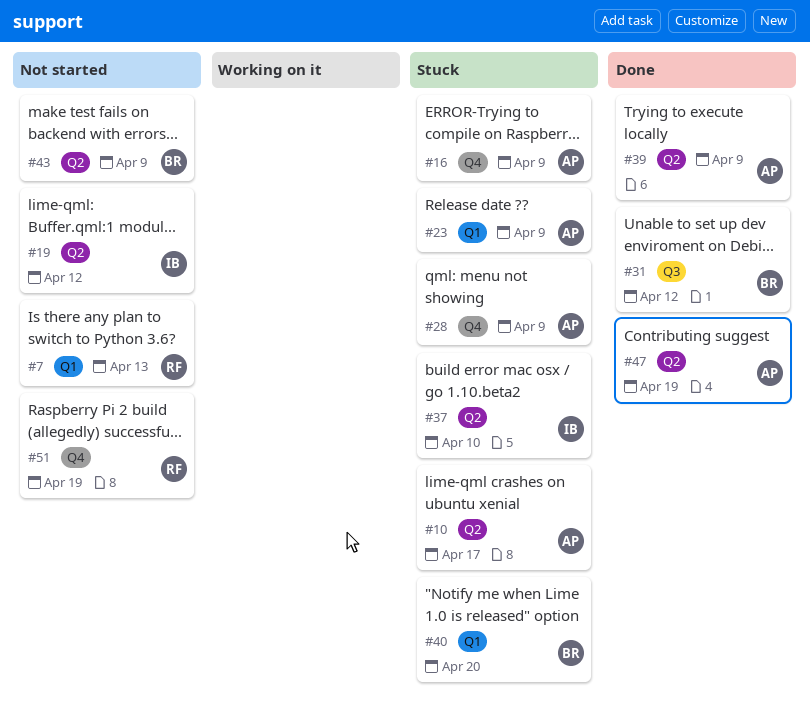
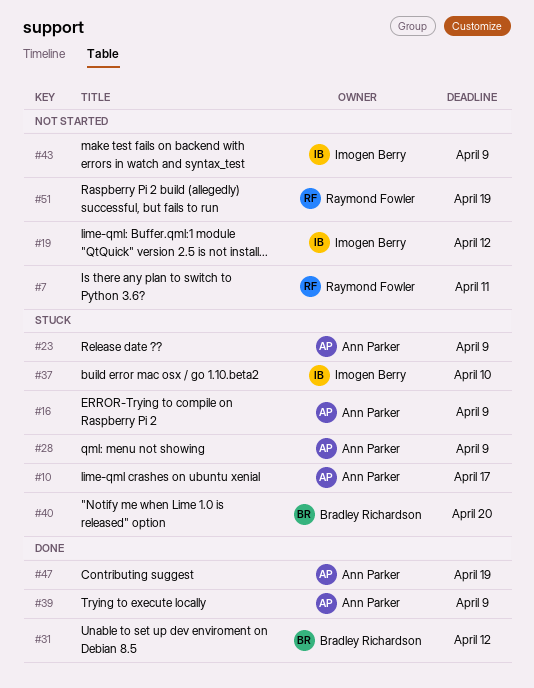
#7, due: Apr 13 -> Apr 11
#43, owner: Bradley Richardson -> Imogen Berry

